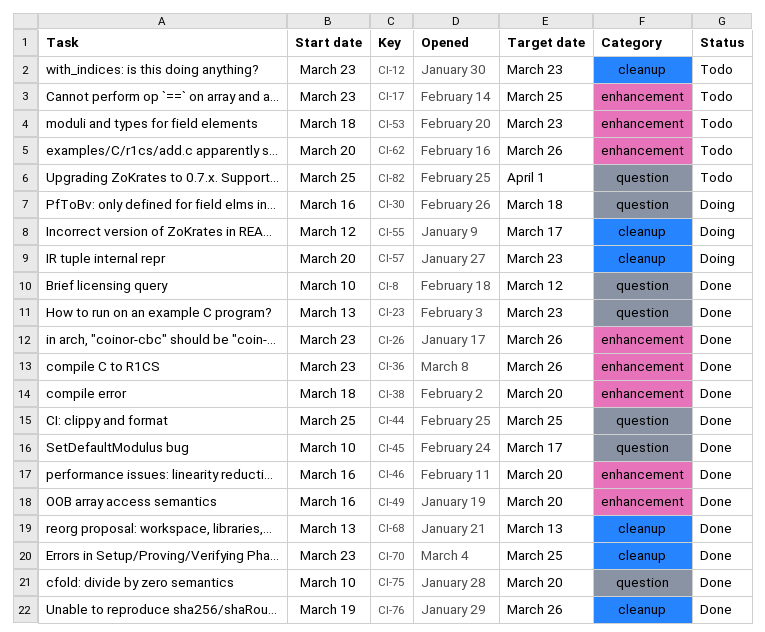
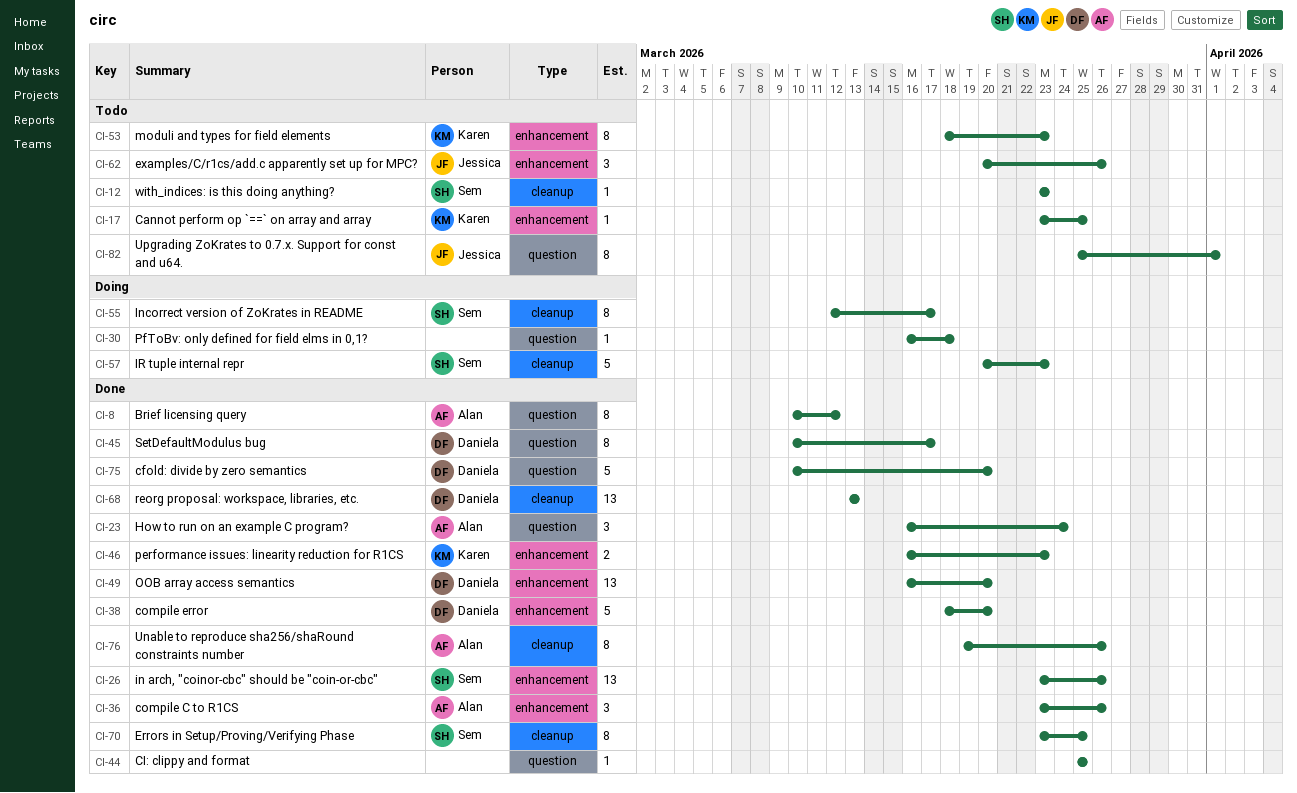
CI-23, start: Mar 13 -> Mar 16
CI-23, due: Mar 23 -> Mar 24
CI-46, due: Mar 20 -> Mar 23

